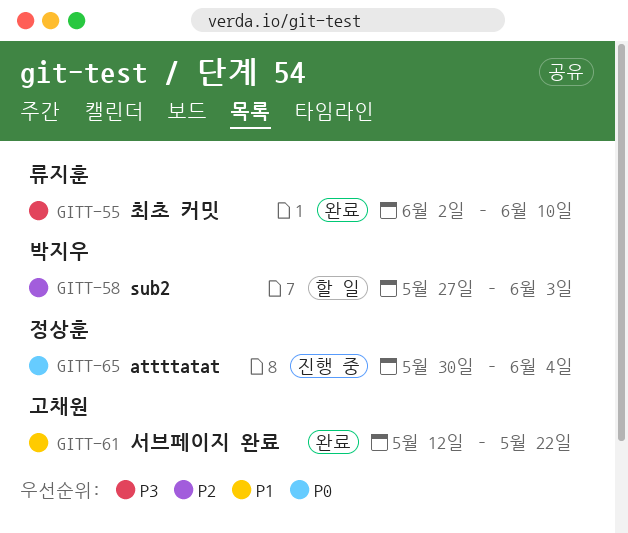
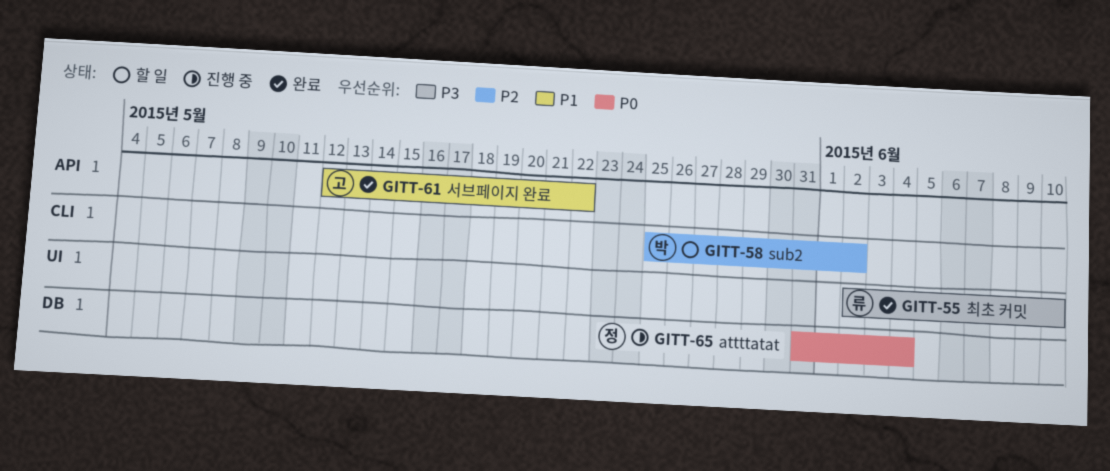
GITT-58, start: May 27 -> May 25
GITT-58, due: Jun 3 -> Jun 2
GITT-65, start: May 30 -> May 31

